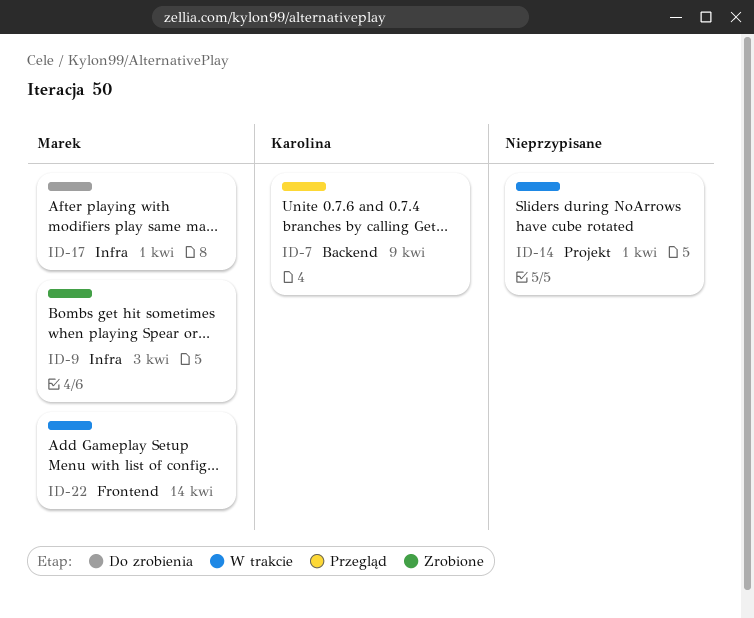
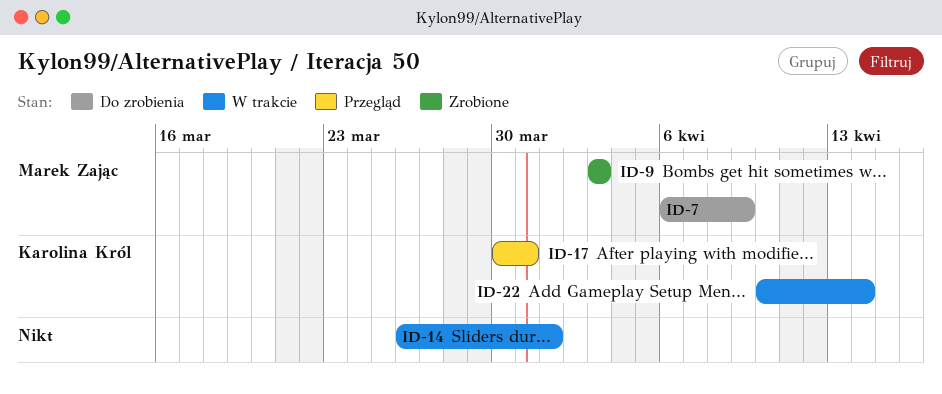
ID-7, status: Przegląd -> Do zrobienia
ID-7, owner: Karolina Król -> Marek Zając
ID-17, status: Do zrobienia -> Przegląd
ID-17, owner: Marek Zając -> Karolina Król
ID-17, due: Apr 1 -> Mar 31
ID-22, owner: Marek Zając -> Karolina Król

